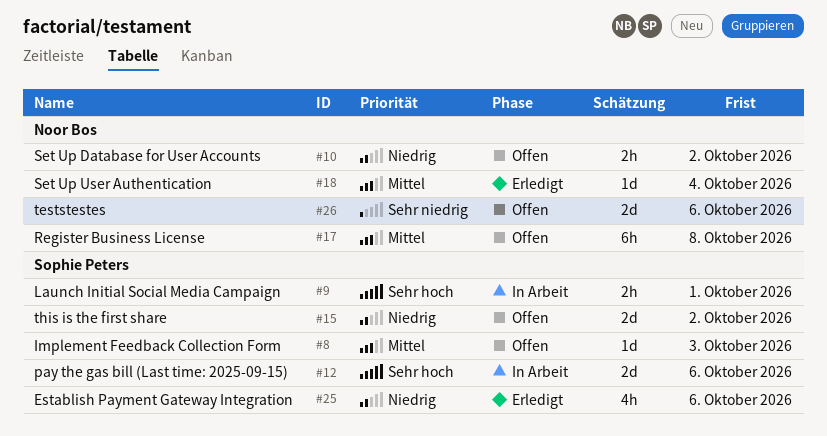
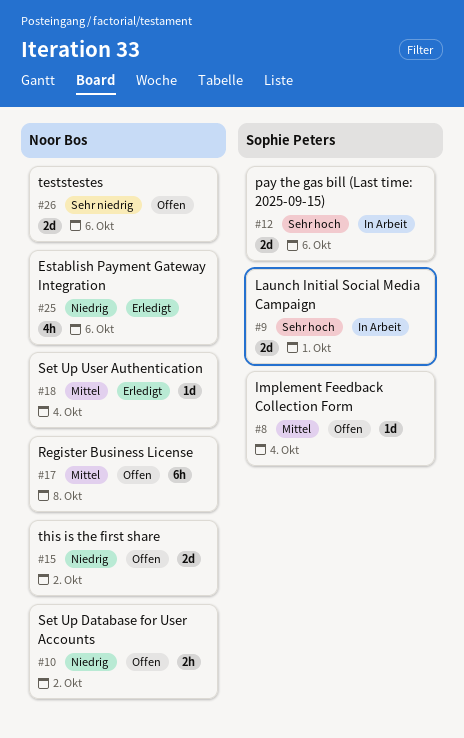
#8, due: Oct 3 -> Oct 4
#9, estimate: 2h -> 2d
#15, owner: Sophie Peters -> Noor Bos
#25, owner: Sophie Peters -> Noor Bos

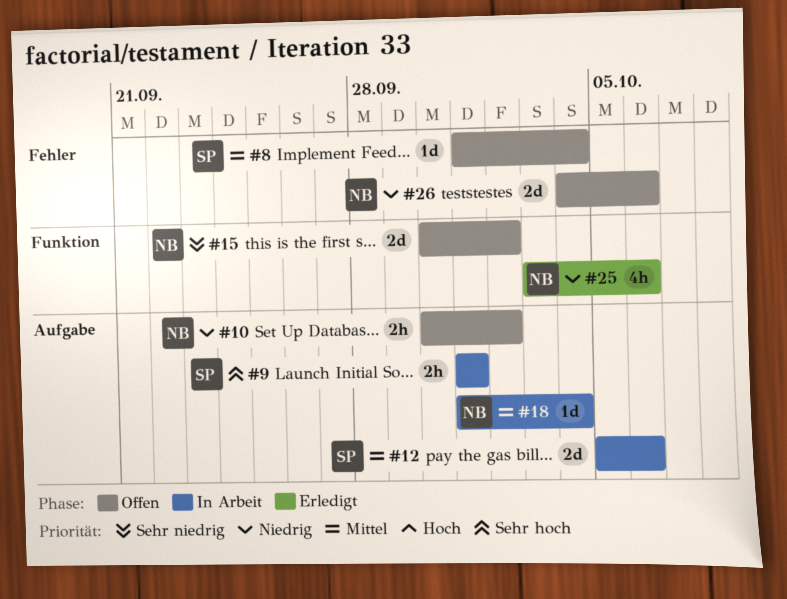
#9, estimate: 2d -> 2h
#12, priority: Sehr hoch -> Mittel
#15, priority: Niedrig -> Sehr niedrig
#17: present -> none
#18, status: Erledigt -> In Arbeit
#26, priority: Sehr niedrig -> Niedrig

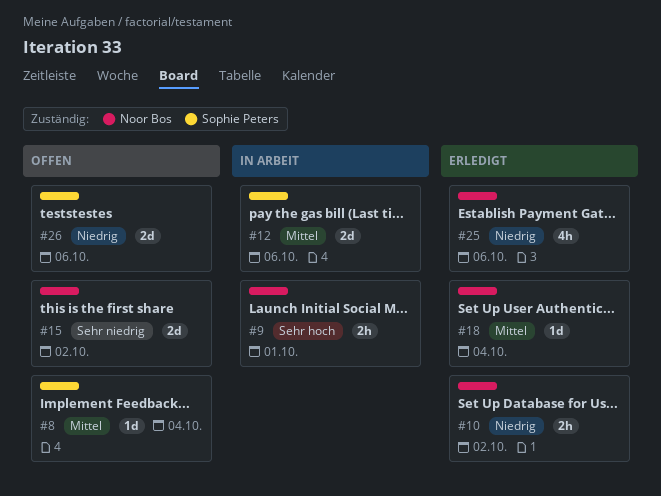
#9, owner: Sophie Peters -> Noor Bos
#10, status: Offen -> Erledigt
#18, status: In Arbeit -> Erledigt
#26, owner: Noor Bos -> Sophie Peters

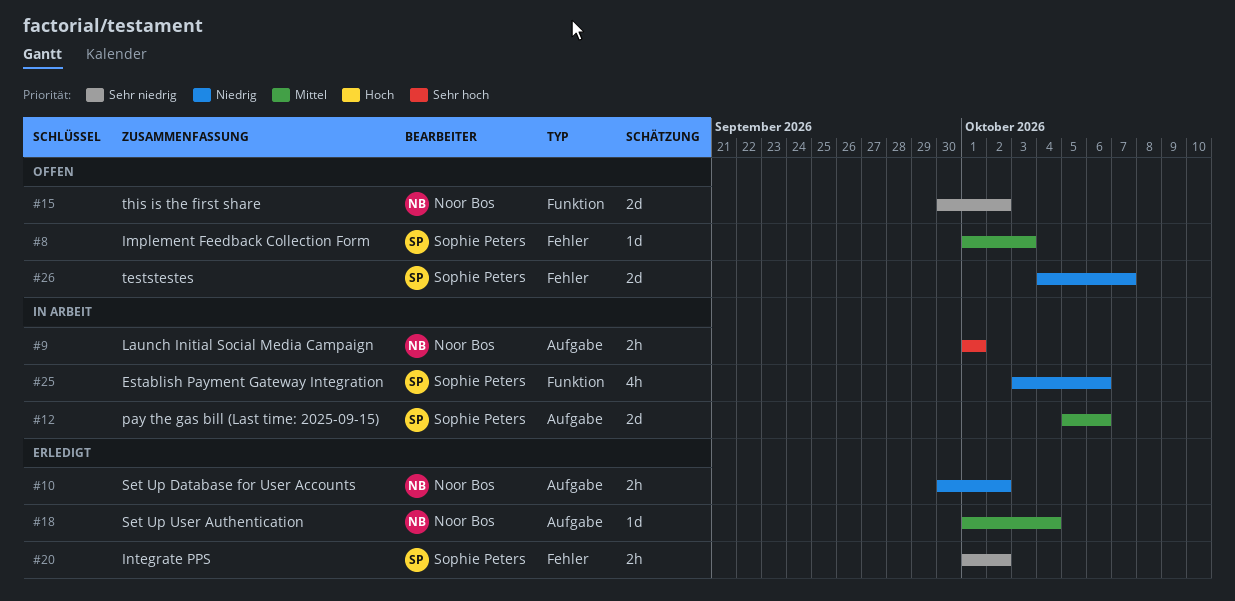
#8, due: Oct 4 -> Oct 3
#20: none -> present
#25, status: Erledigt -> In Arbeit
#25, owner: Noor Bos -> Sophie Peters
#26, due: Oct 6 -> Oct 7

